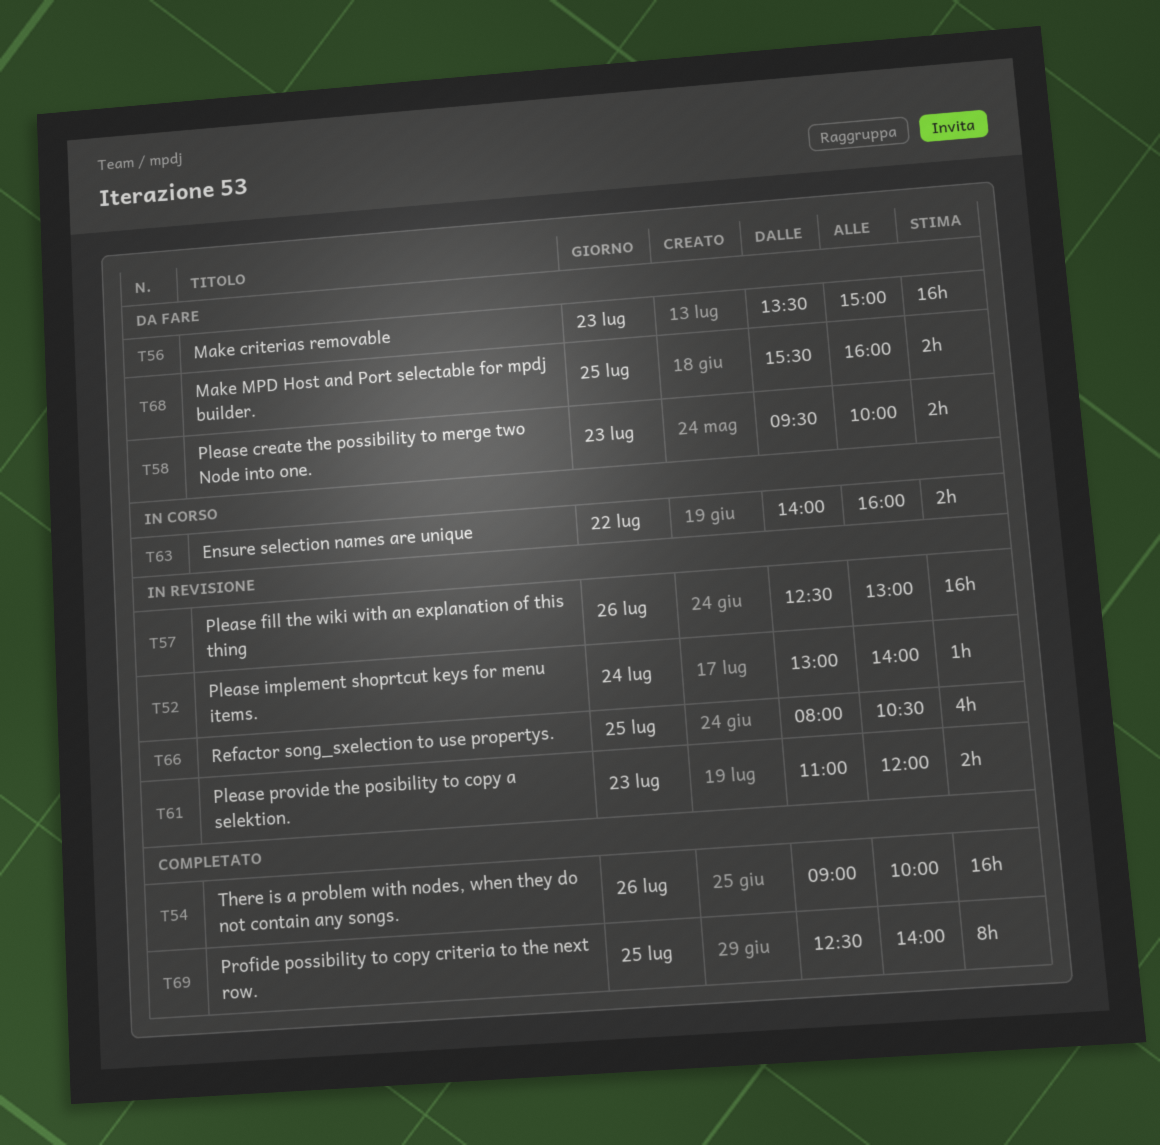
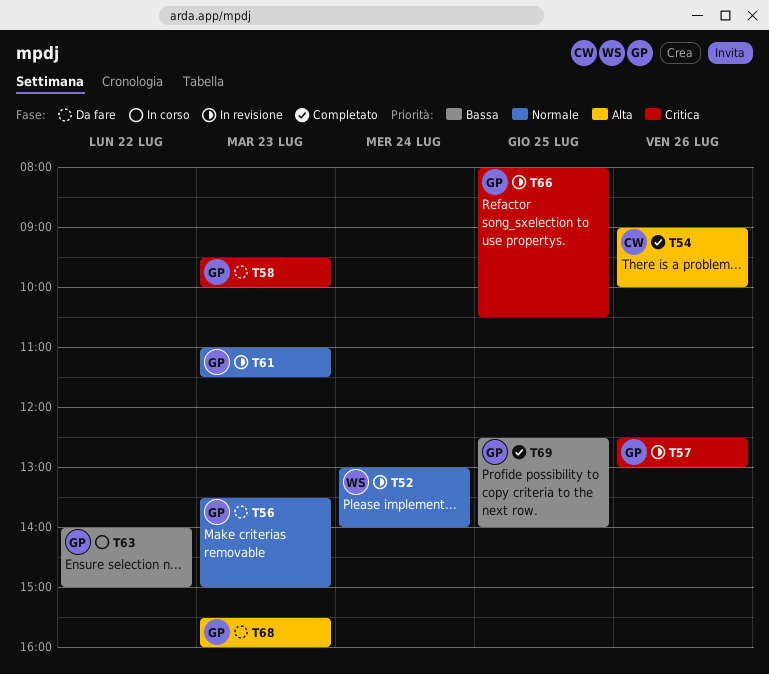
T61, ends: 12:00 -> 11:30
T63, ends: 16:00 -> 15:00
T68, day: Jul 25 -> Jul 23

